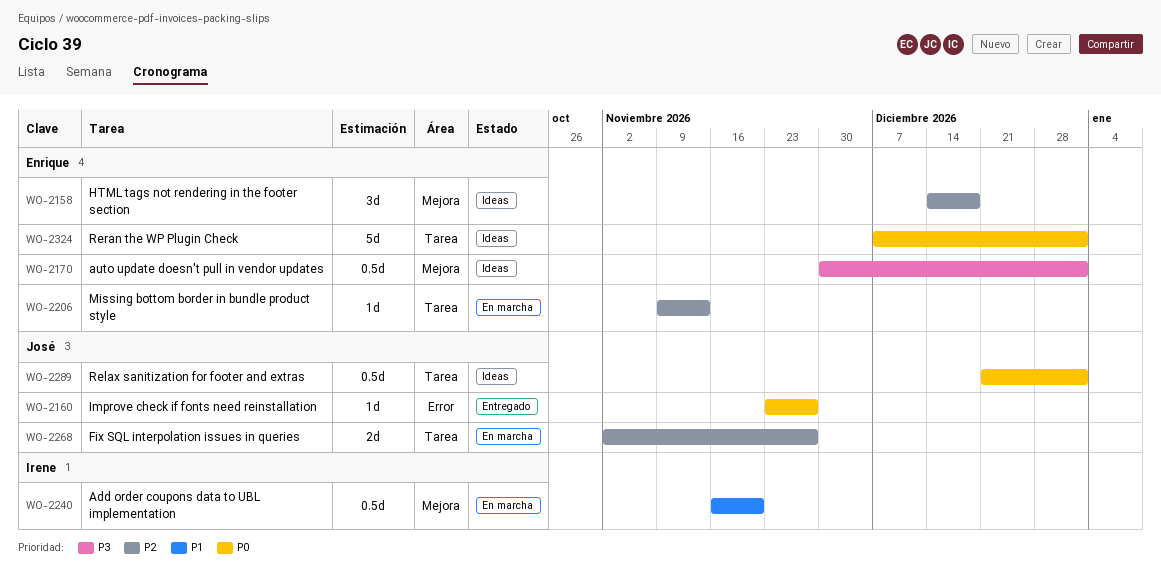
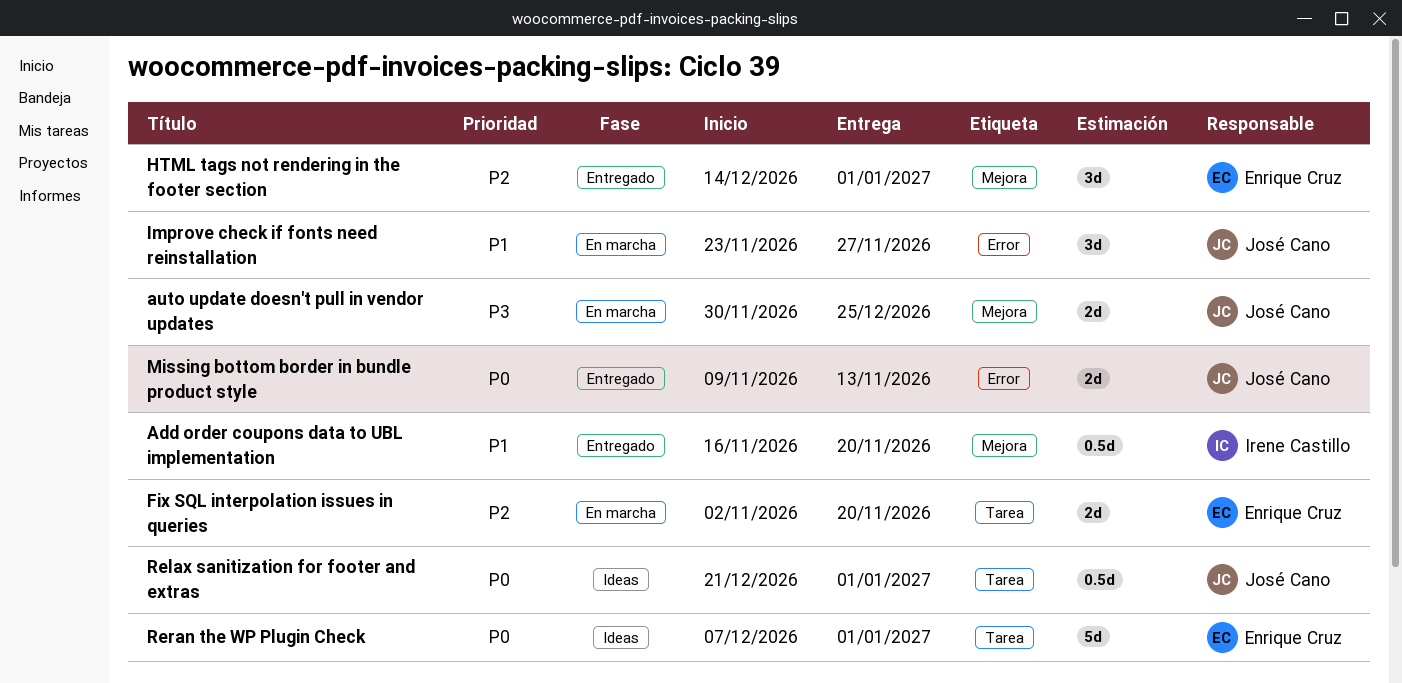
Add order coupons data to UBL implementation, status: En marcha -> Entregado
auto update doesn't pull in vendor updates, status: Ideas -> En marcha
auto update doesn't pull in vendor updates, owner: Enrique Cruz -> José Cano
auto update doesn't pull in vendor updates, estimate: 0.5d -> 2d
auto update doesn't pull in vendor updates, due: Jan 1 -> Dec 25
Fix SQL interpolation issues in queries, owner: José Cano -> Enrique Cruz
Fix SQL interpolation issues in queries, due: Nov 27 -> Nov 20
HTML tags not rendering in the footer section, status: Ideas -> Entregado
HTML tags not rendering in the footer section, due: Dec 18 -> Jan 1
Improve check if fonts need reinstallation, status: Entregado -> En marcha
Improve check if fonts need reinstallation, priority: P0 -> P1
Improve check if fonts need reinstallation, estimate: 1d -> 3d
Missing bottom border in bundle product style, status: En marcha -> Entregado
Missing bottom border in bundle product style, owner: Enrique Cruz -> José Cano
Missing bottom border in bundle product style, priority: P2 -> P0
Missing bottom border in bundle product style, label: Tarea -> Error
Missing bottom border in bundle product style, estimate: 1d -> 2d

